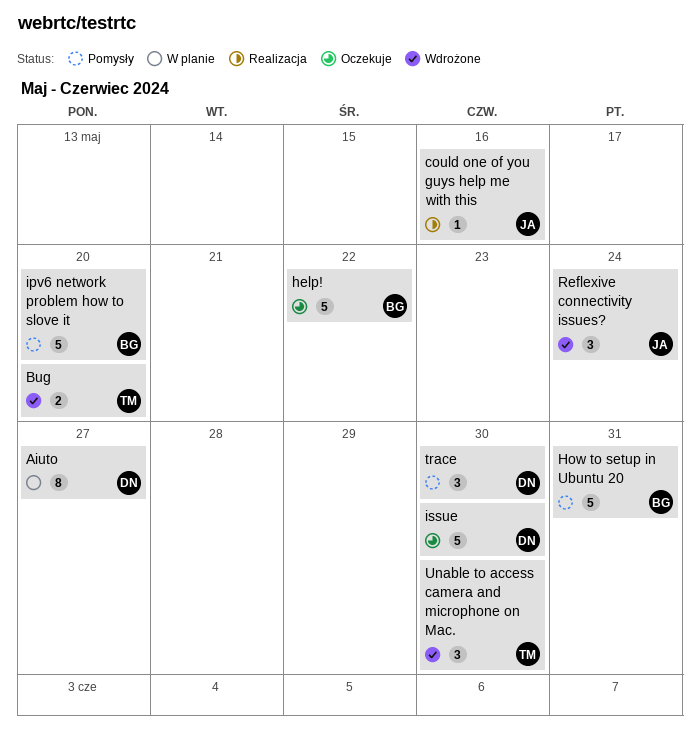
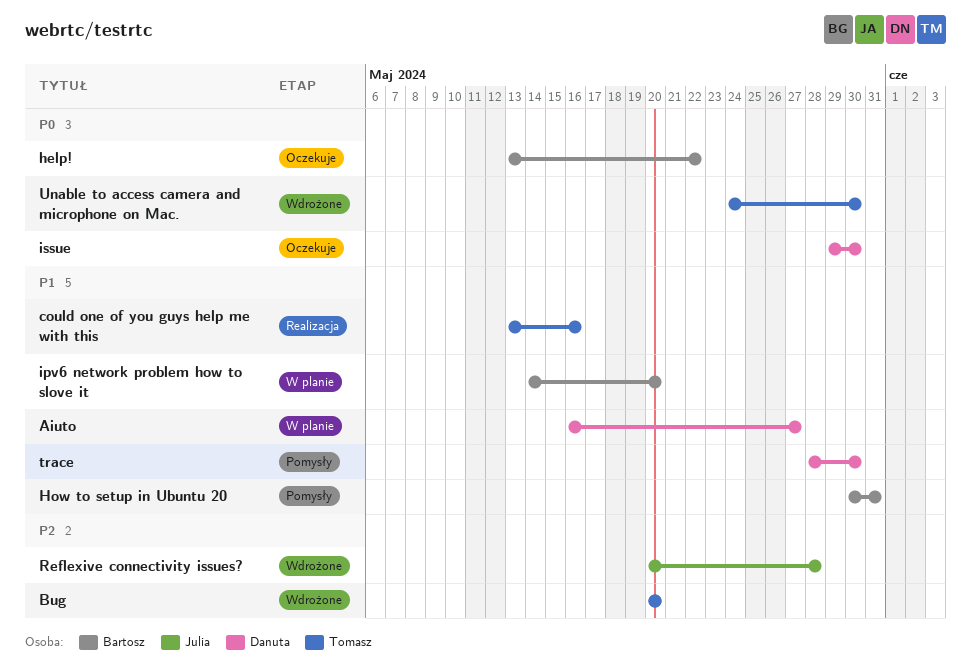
could one of you guys help me with this, owner: Julia -> Tomasz
ipv6 network problem how to slove it, status: Pomysły -> W planie
Reflexive connectivity issues?, due: May 24 -> May 28

